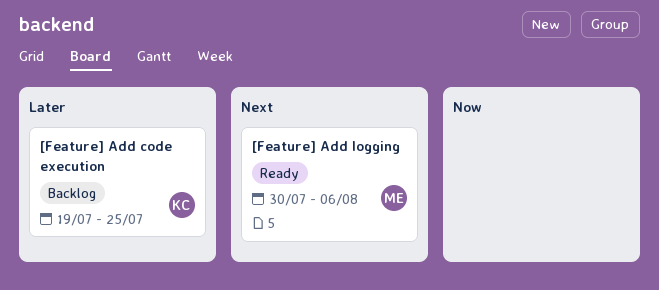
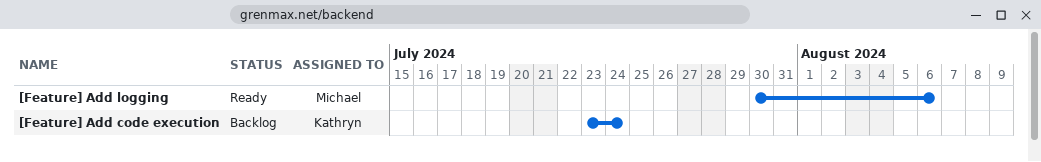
[Feature] Add code execution, start: Jul 19 -> Jul 23
[Feature] Add code execution, due: Jul 25 -> Jul 24

